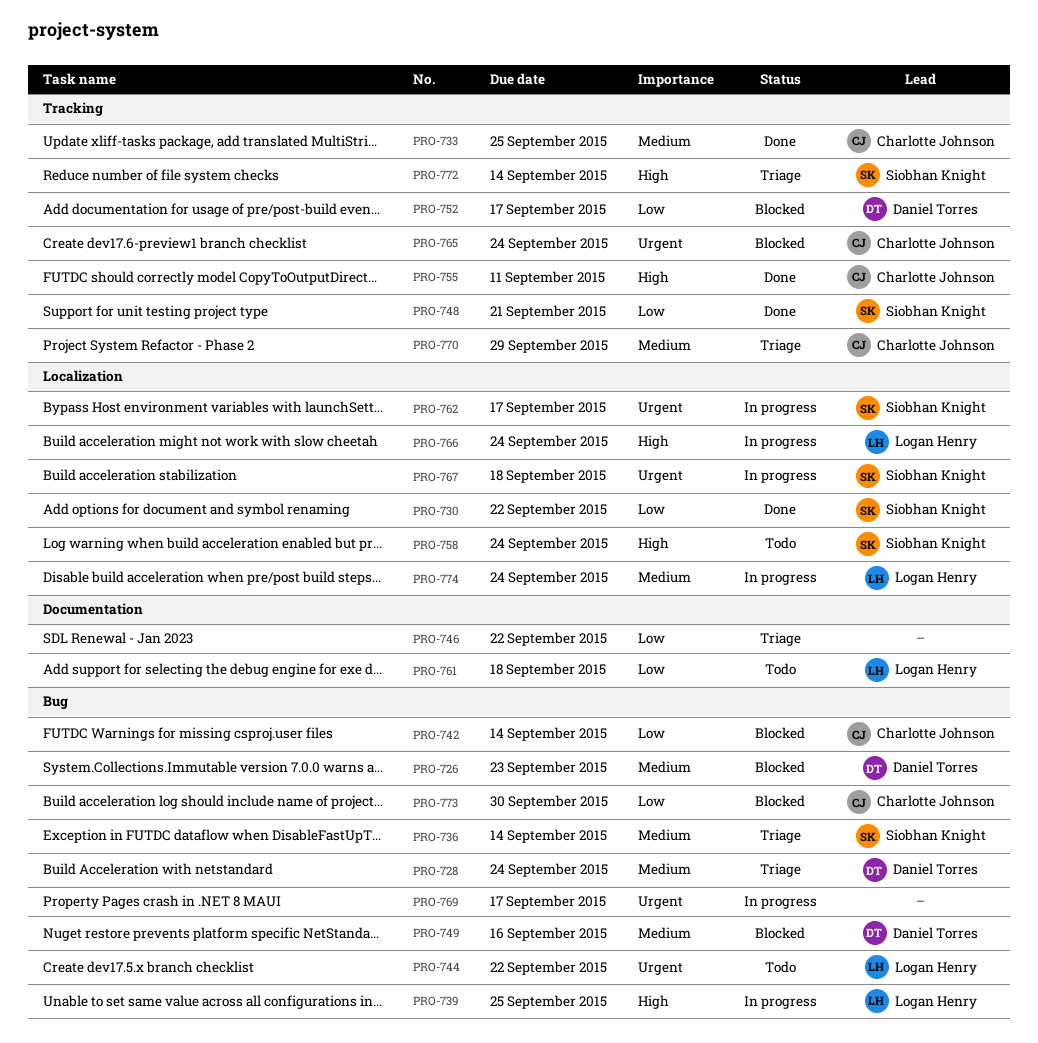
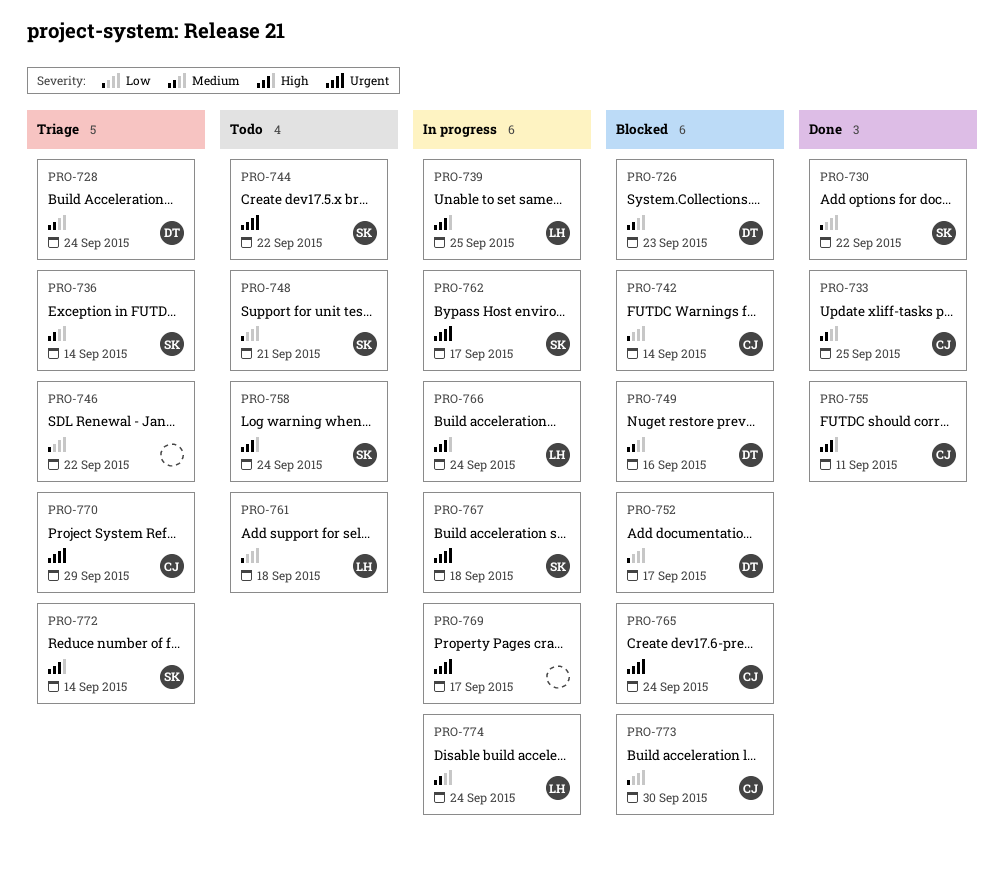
PRO-744, owner: Logan Henry -> Siobhan Knight
PRO-748, status: Done -> Todo
PRO-770, priority: Medium -> Urgent

